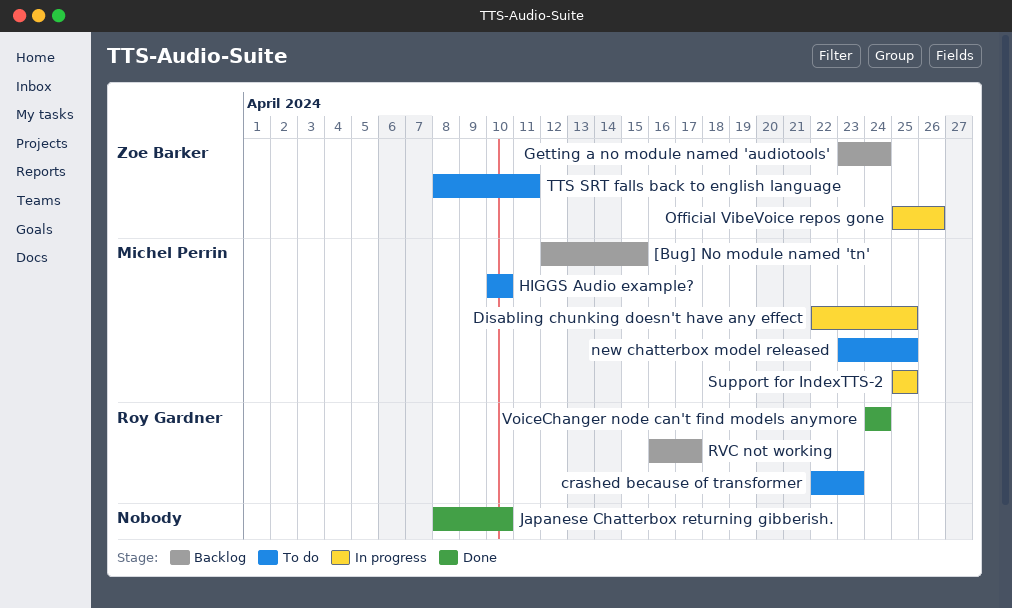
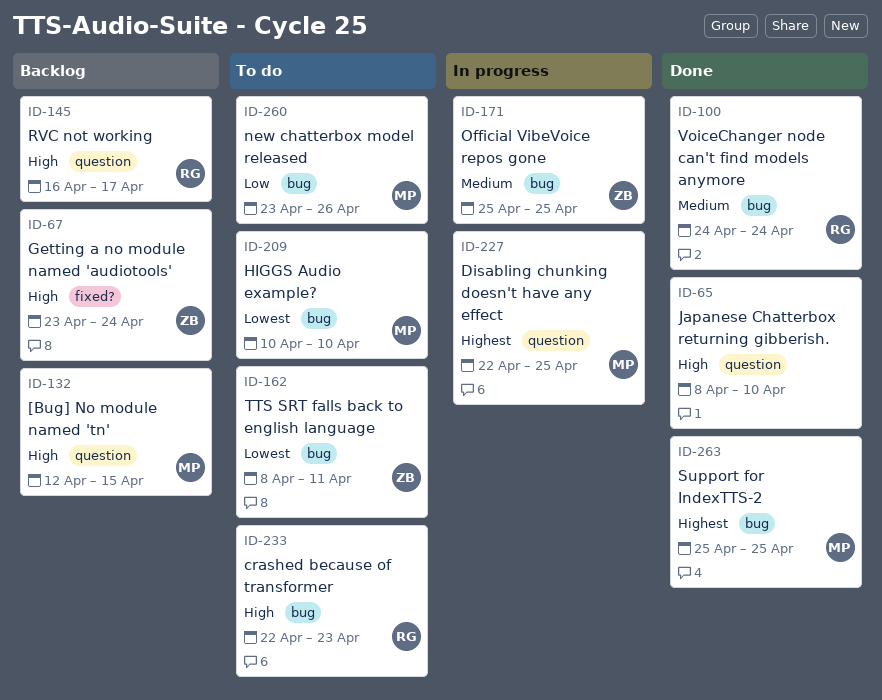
new chatterbox model released, due: Apr 25 -> Apr 26
Official VibeVoice repos gone, due: Apr 26 -> Apr 25
Support for IndexTTS-2, status: In progress -> Done

